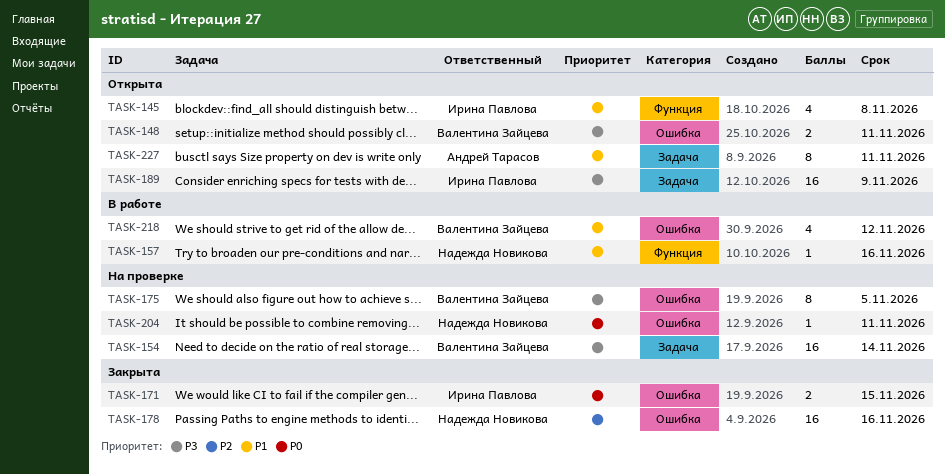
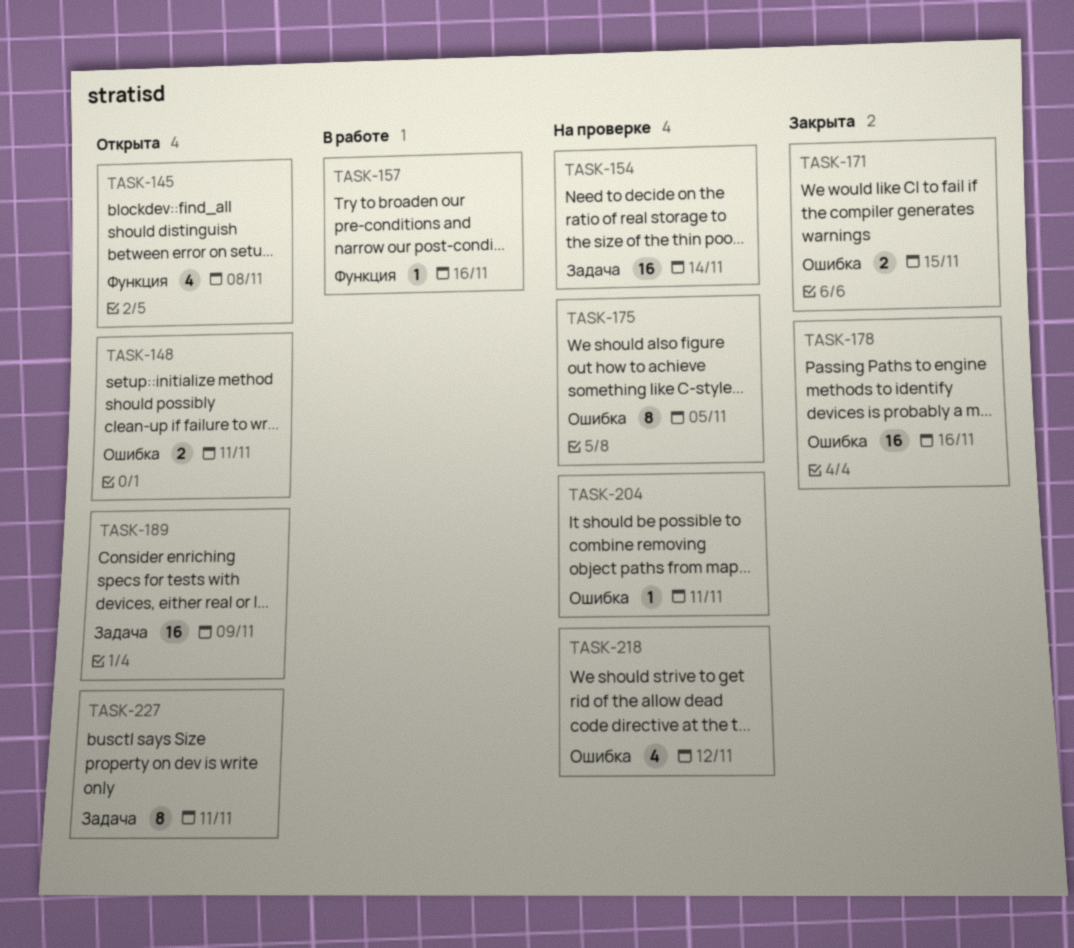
TASK-218, status: В работе -> На проверке

